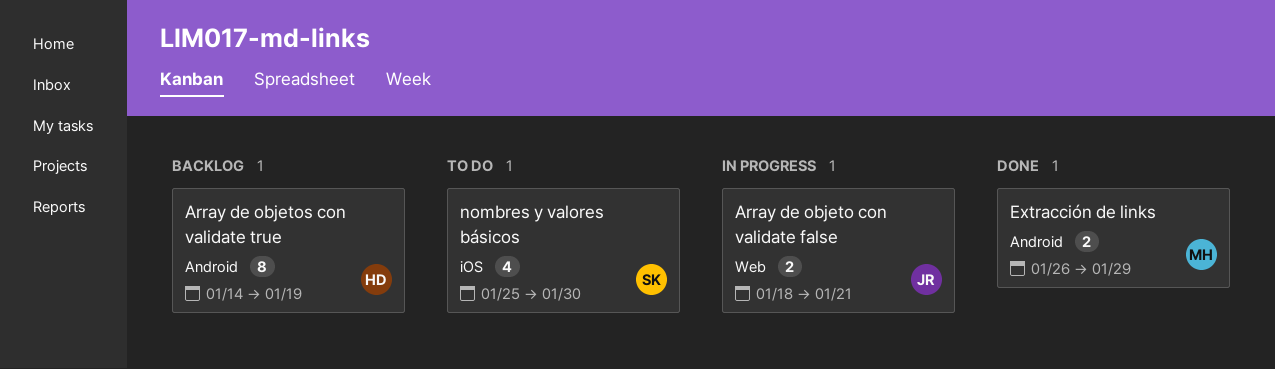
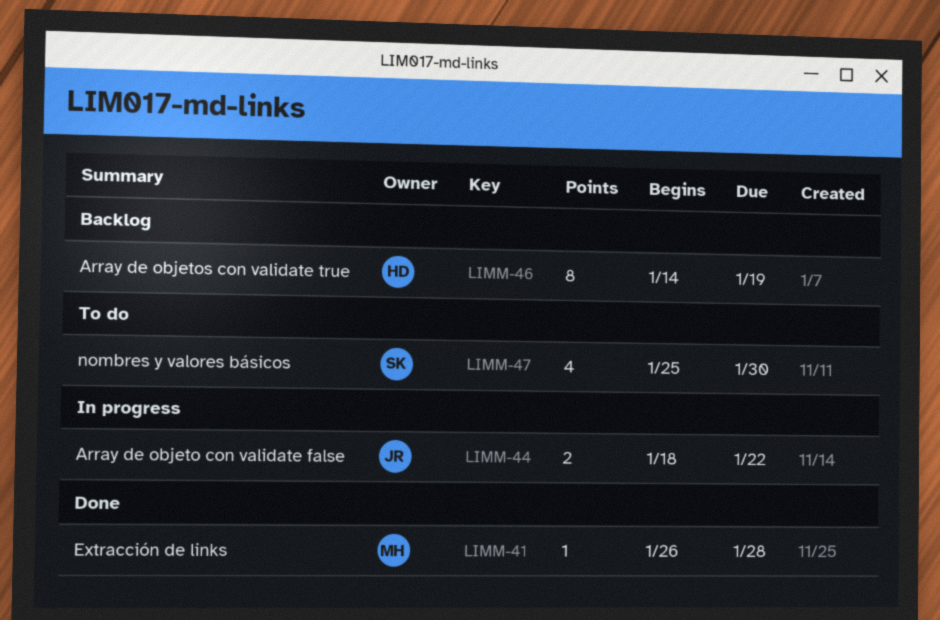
Array de objeto con validate false, due: Jan 21 -> Jan 22
Extracción de links, estimate: 2 -> 1
Extracción de links, due: Jan 29 -> Jan 28

